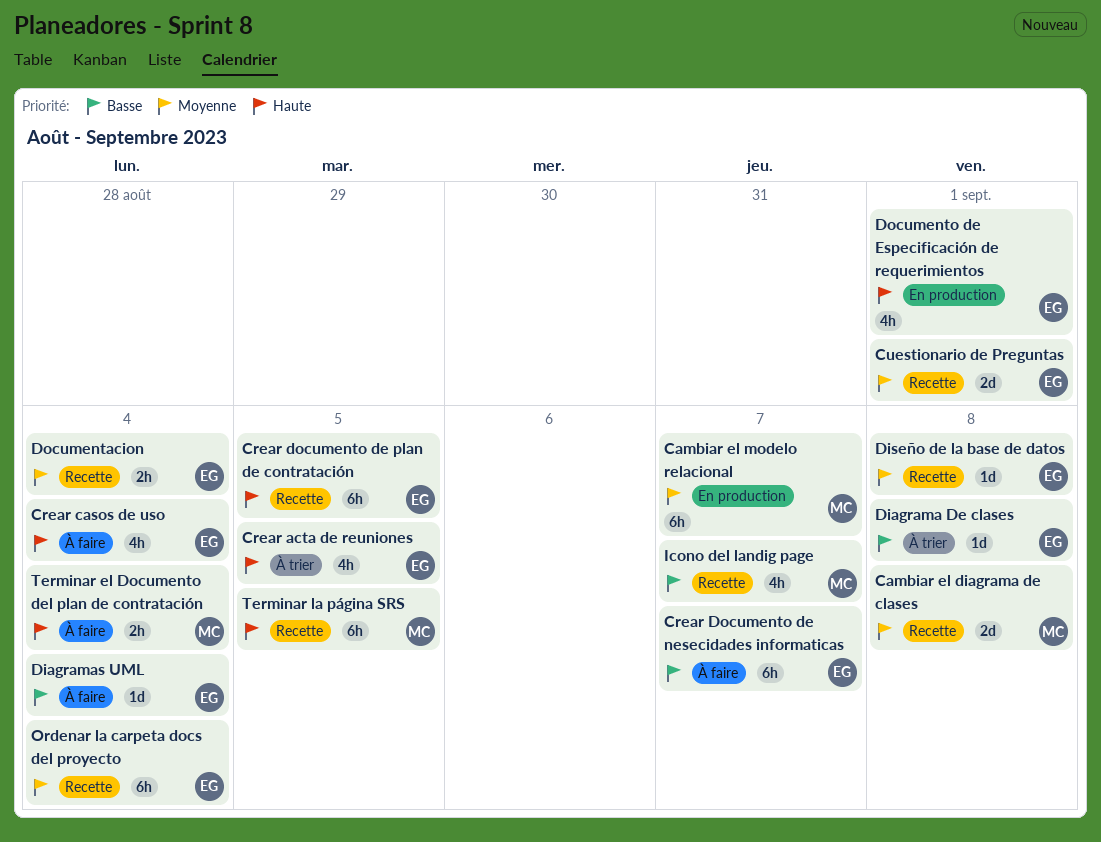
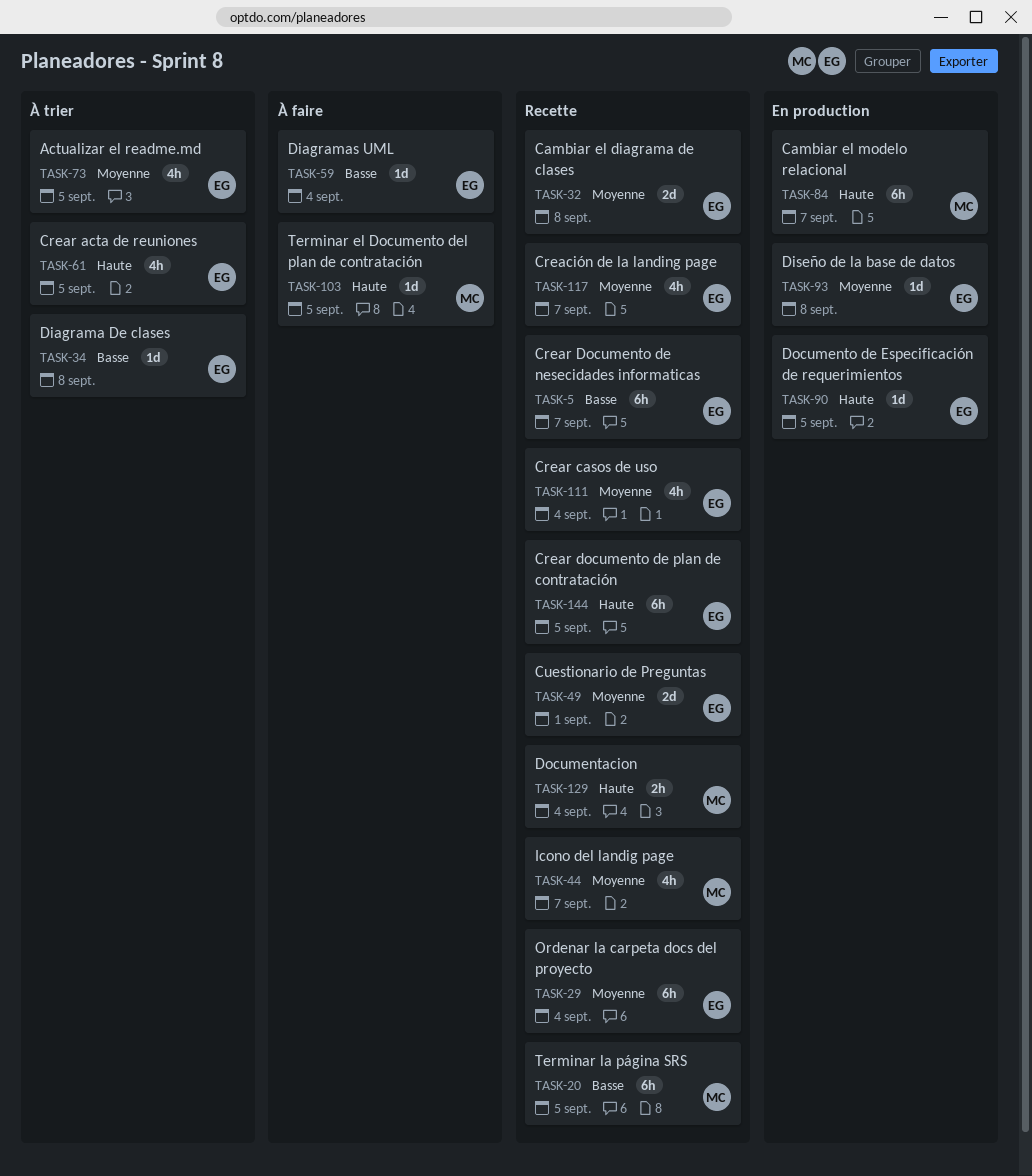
Actualizar el readme.md: none -> present
Cambiar el diagrama de clases, owner: MC -> EG
Cambiar el modelo relacional, priority: Moyenne -> Haute
Creación de la landing page: none -> present
Crear casos de uso, status: À faire -> Recette
Crear casos de uso, priority: Haute -> Moyenne
Crear Documento de nesecidades informaticas, status: À faire -> Recette
Diseño de la base de datos, status: Recette -> En production
Documentacion, owner: EG -> MC
Documentacion, priority: Moyenne -> Haute
Documento de Especificación de requerimientos, estimate: 4h -> 1d
Documento de Especificación de requerimientos, due: Sep 1 -> Sep 5
Icono del landig page, priority: Basse -> Moyenne
Terminar el Documento del plan de contratación, estimate: 2h -> 1d
Terminar el Documento del plan de contratación, due: Sep 4 -> Sep 5
Terminar la página SRS, priority: Haute -> Basse

